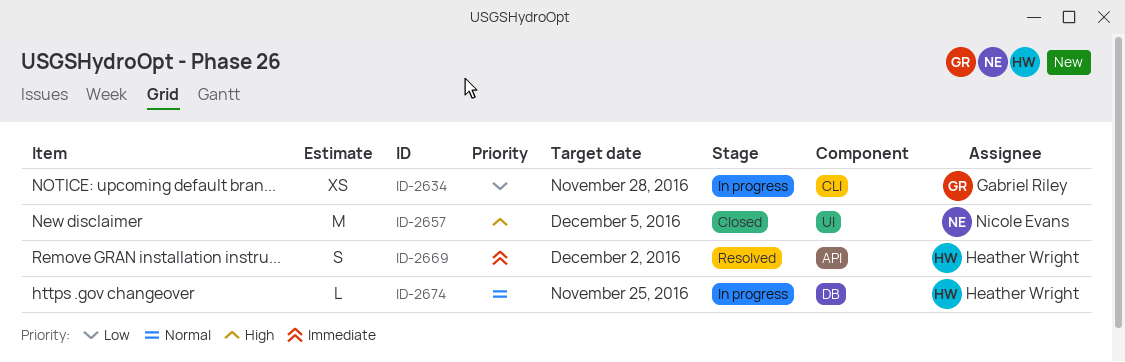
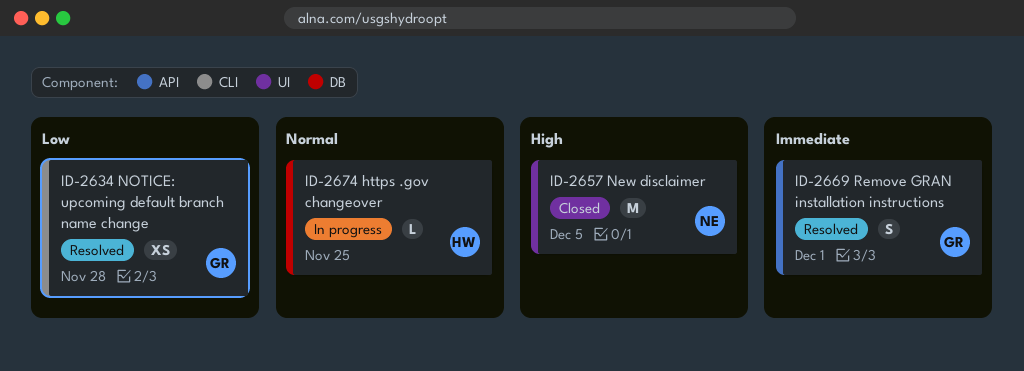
ID-2634, status: In progress -> Resolved
ID-2669, owner: Heather Wright -> Gabriel Riley
ID-2669, due: Dec 2 -> Dec 1

